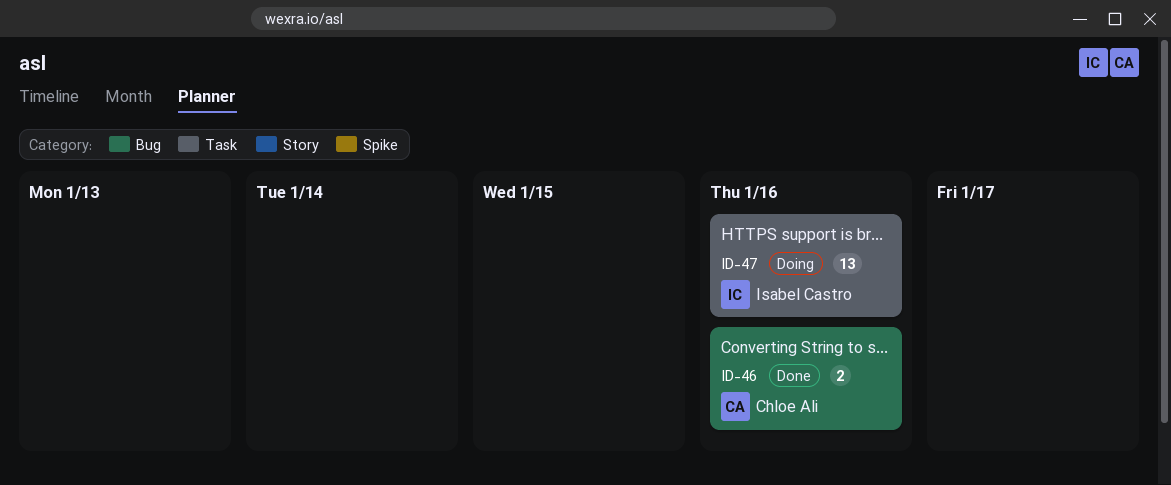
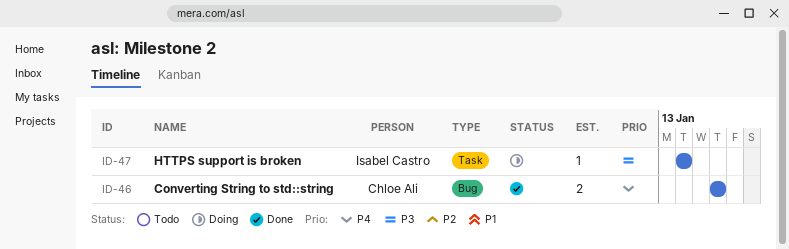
ID-47, estimate: 13 -> 1
ID-47, due: Jan 16 -> Jan 14

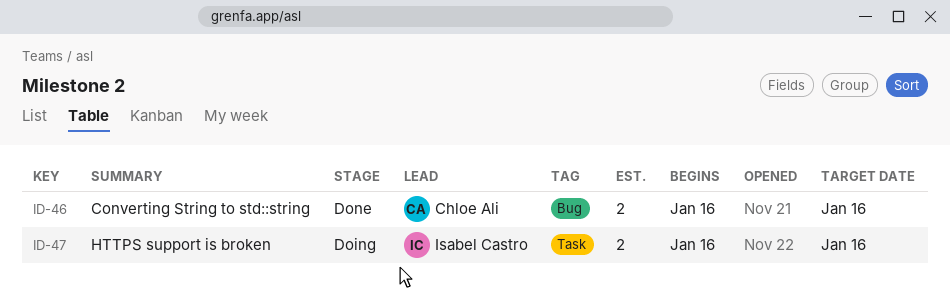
ID-47, estimate: 1 -> 2
ID-47, start: Jan 14 -> Jan 16
ID-47, due: Jan 14 -> Jan 16

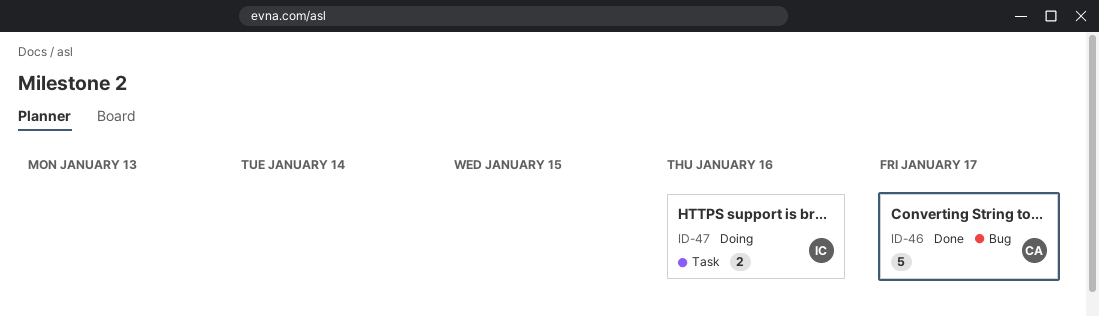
ID-46, estimate: 2 -> 5
ID-46, due: Jan 16 -> Jan 17

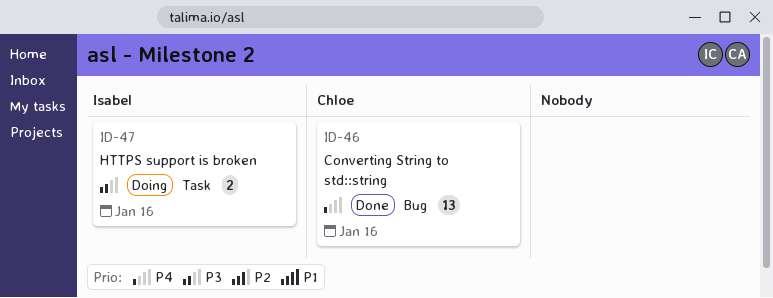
ID-46, estimate: 5 -> 13
ID-46, due: Jan 17 -> Jan 16

